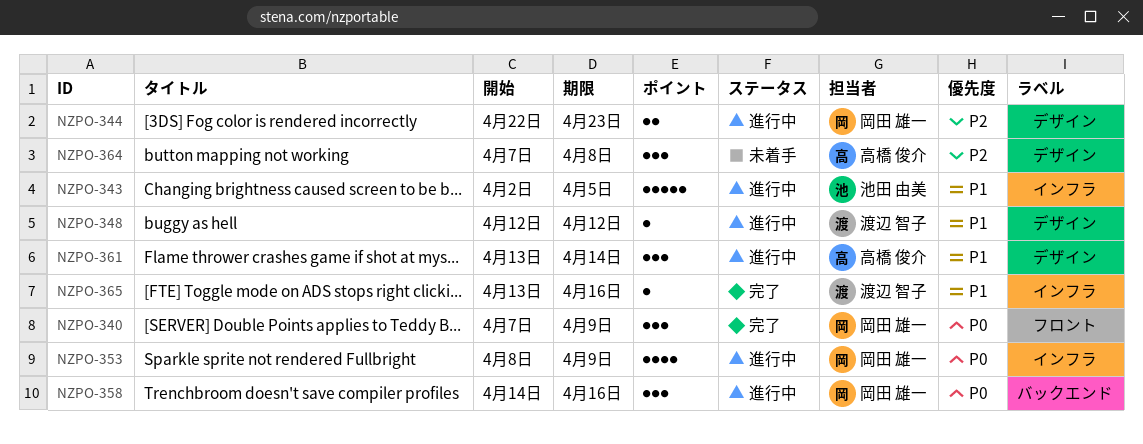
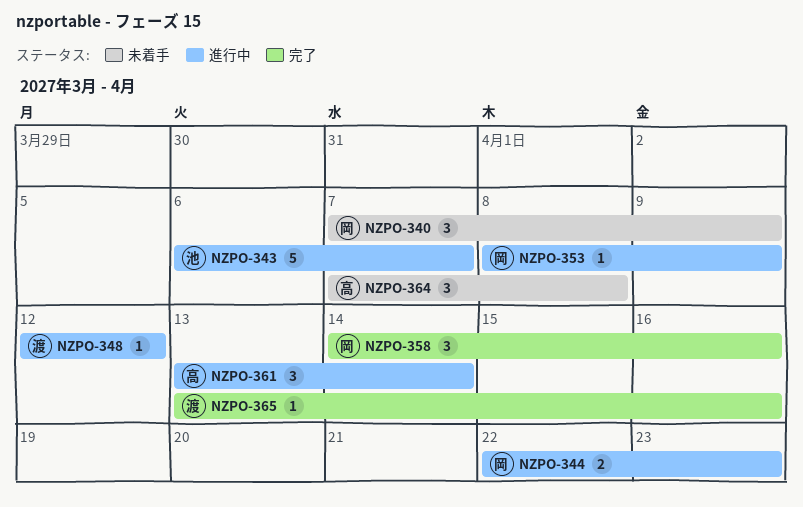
NZPO-340, status: 完了 -> 未着手
NZPO-343, start: Apr 2 -> Apr 6
NZPO-343, due: Apr 5 -> Apr 7
NZPO-353, estimate: 4 -> 1
NZPO-358, status: 進行中 -> 完了

